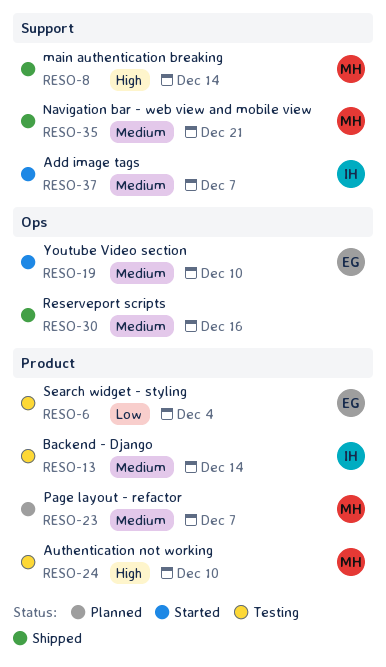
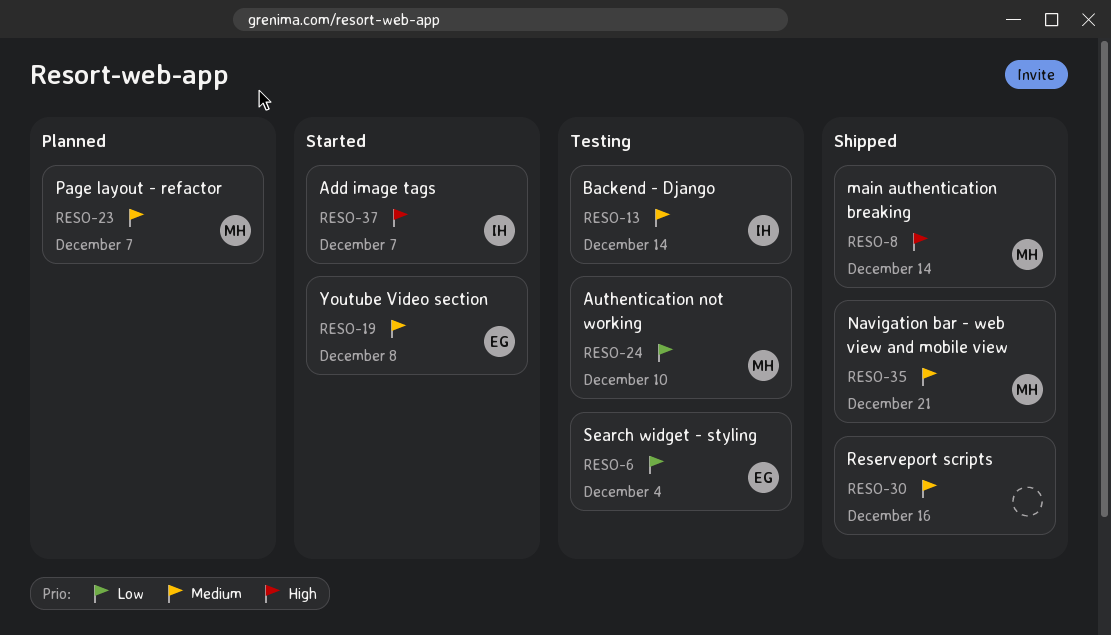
RESO-19, due: Dec 10 -> Dec 8
RESO-24, priority: High -> Low
RESO-37, priority: Medium -> High

